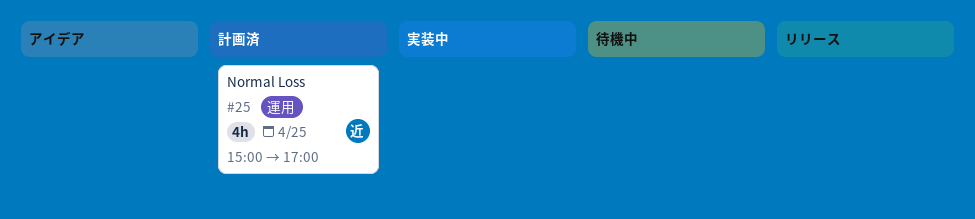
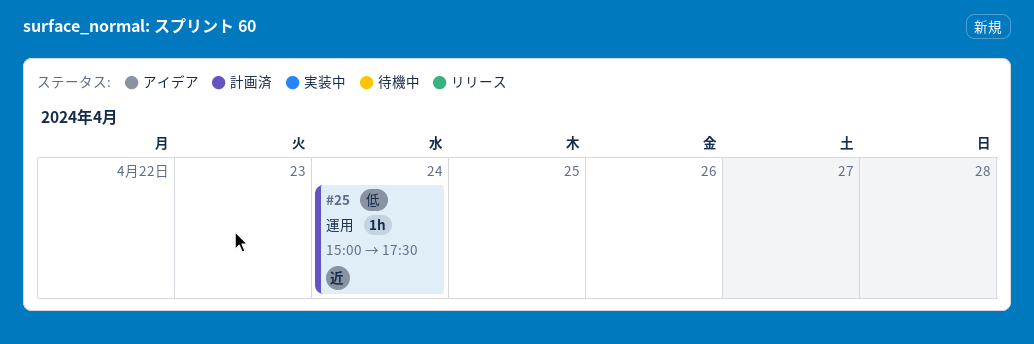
#25, estimate: 4h -> 1h
#25, day: Apr 25 -> Apr 24
#25, ends: 17:00 -> 17:30

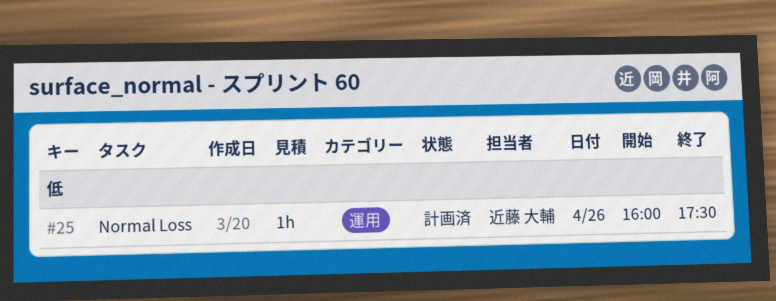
#25, day: Apr 24 -> Apr 26
#25, begins: 15:00 -> 16:00

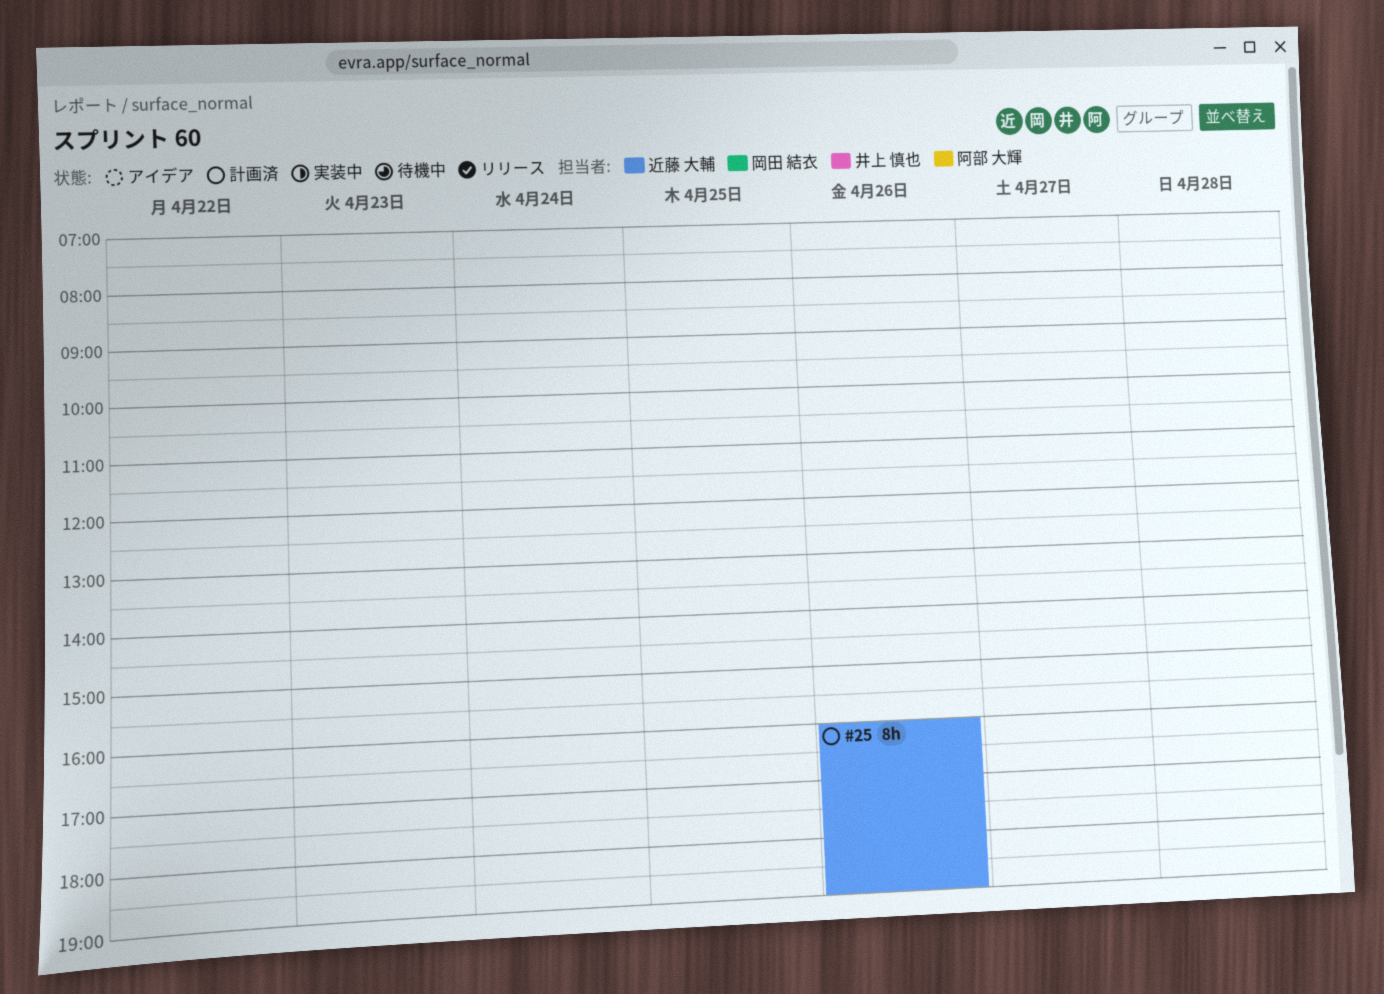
#25, estimate: 1h -> 8h
#25, ends: 17:30 -> 19:00

